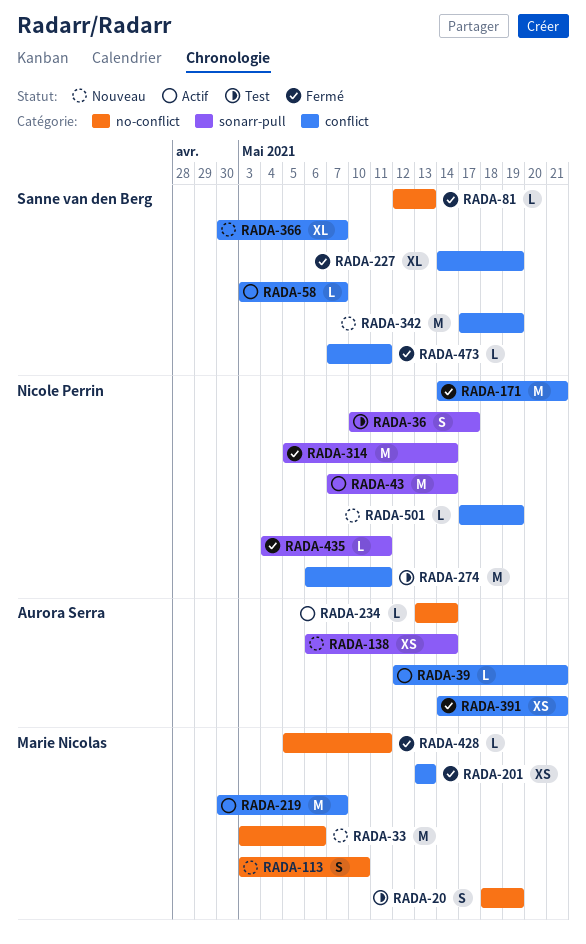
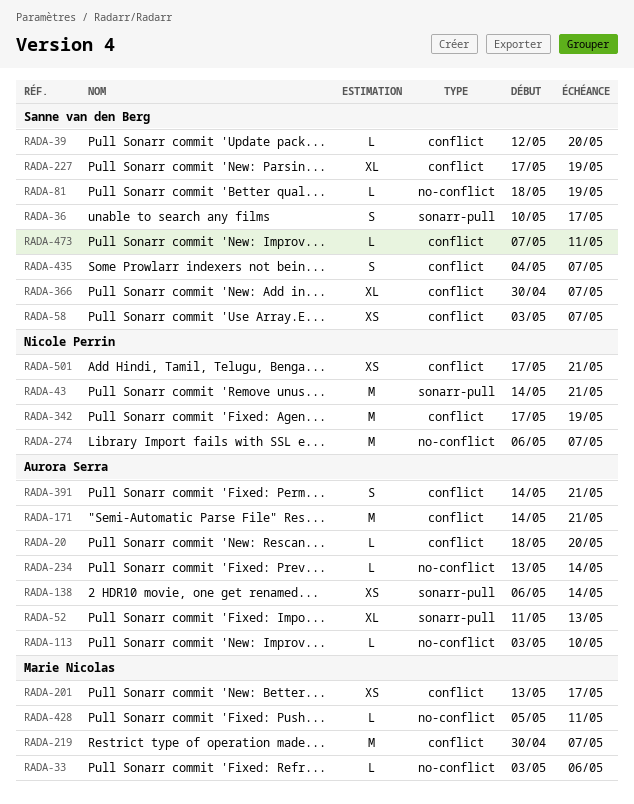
RADA-20, owner: Marie Nicolas -> Aurora Serra
RADA-20, label: no-conflict -> conflict
RADA-20, estimate: S -> L
RADA-20, due: May 19 -> May 20
RADA-33, estimate: M -> L
RADA-36, owner: Nicole Perrin -> Sanne van den Berg
RADA-39, owner: Aurora Serra -> Sanne van den Berg
RADA-39, due: May 21 -> May 20
RADA-43, start: May 7 -> May 14
RADA-43, due: May 14 -> May 21
RADA-52: none -> present
RADA-58, estimate: L -> XS
RADA-81, start: May 12 -> May 18
RADA-81, due: May 13 -> May 19
RADA-113, owner: Marie Nicolas -> Aurora Serra
RADA-113, estimate: S -> L
RADA-171, owner: Nicole Perrin -> Aurora Serra
RADA-201, due: May 13 -> May 17
RADA-227, start: May 14 -> May 17
RADA-274, label: conflict -> no-conflict
RADA-274, due: May 11 -> May 7
RADA-314: present -> none
RADA-342, owner: Sanne van den Berg -> Nicole Perrin
RADA-391, estimate: XS -> S
RADA-435, owner: Nicole Perrin -> Sanne van den Berg
RADA-435, label: sonarr-pull -> conflict
RADA-435, estimate: L -> S
RADA-435, due: May 11 -> May 7
RADA-501, estimate: L -> XS
RADA-501, due: May 19 -> May 21

